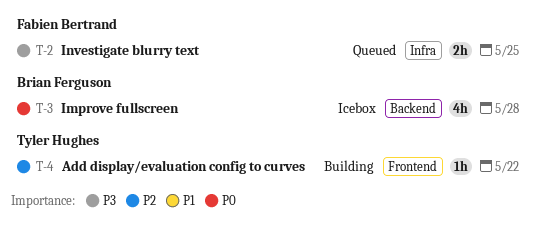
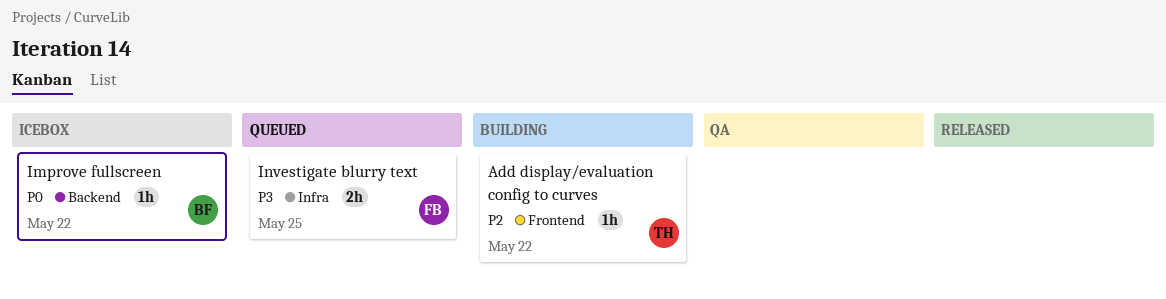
Improve fullscreen, estimate: 4h -> 1h
Improve fullscreen, due: May 28 -> May 22

